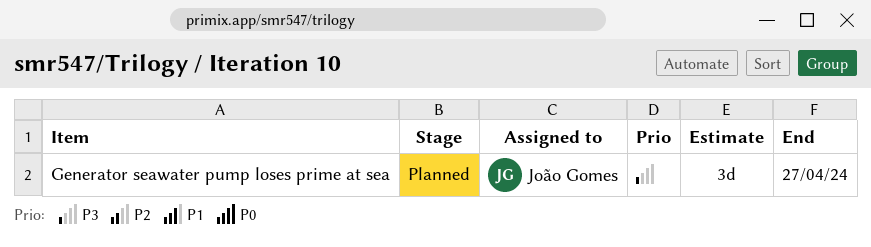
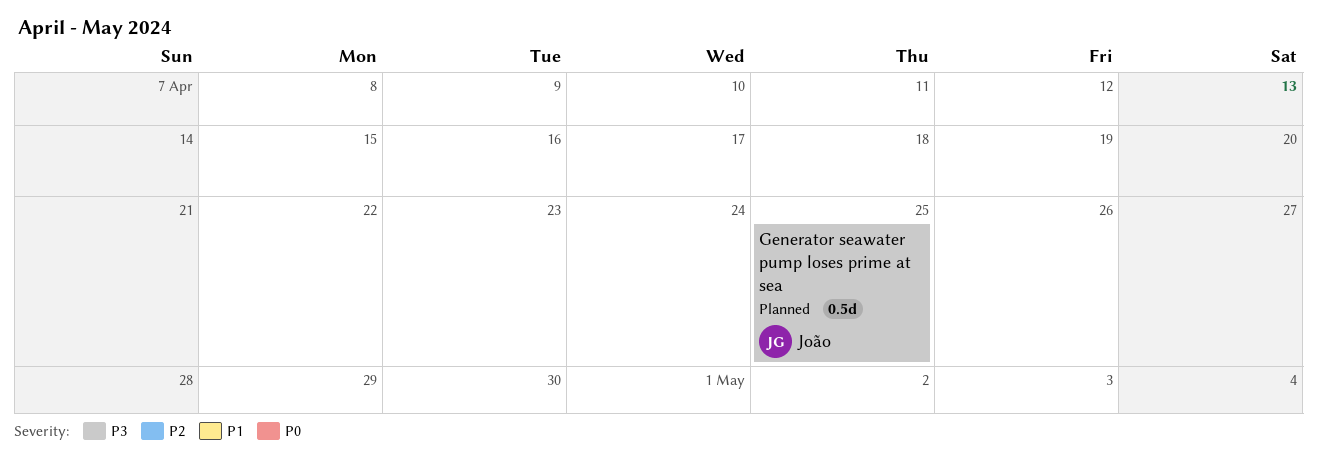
Generator seawater pump loses prime at sea, estimate: 3d -> 0.5d
Generator seawater pump loses prime at sea, due: Apr 27 -> Apr 25

